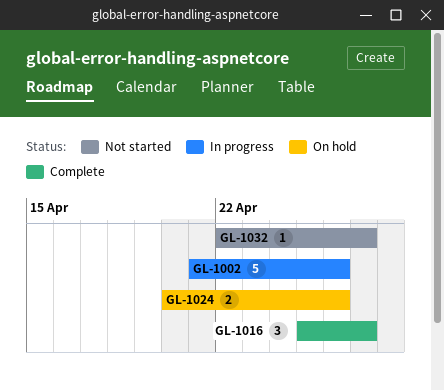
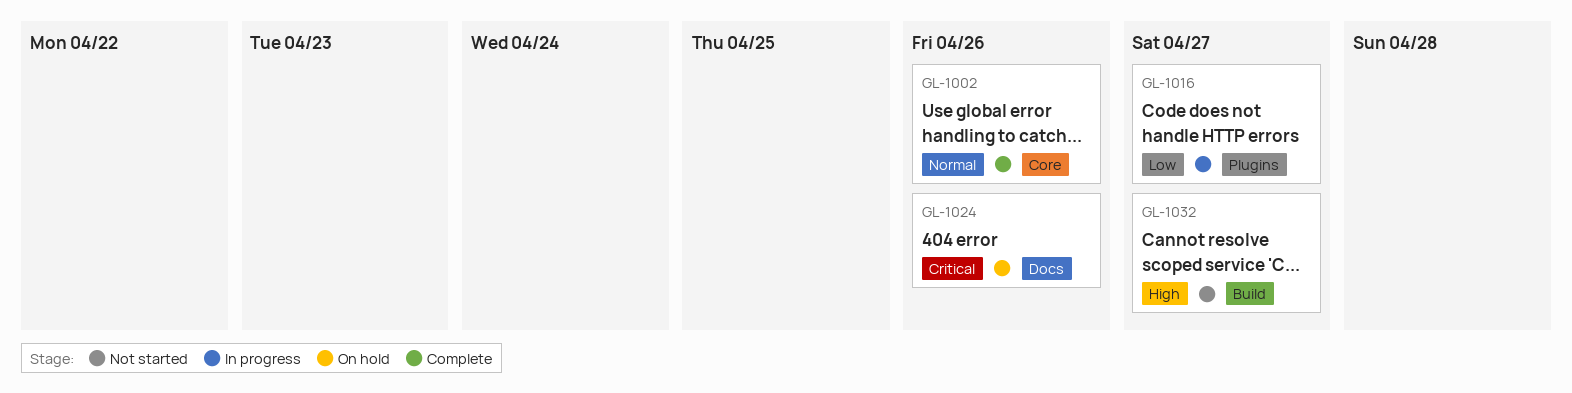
GL-1002, status: In progress -> Complete
GL-1016, status: Complete -> In progress

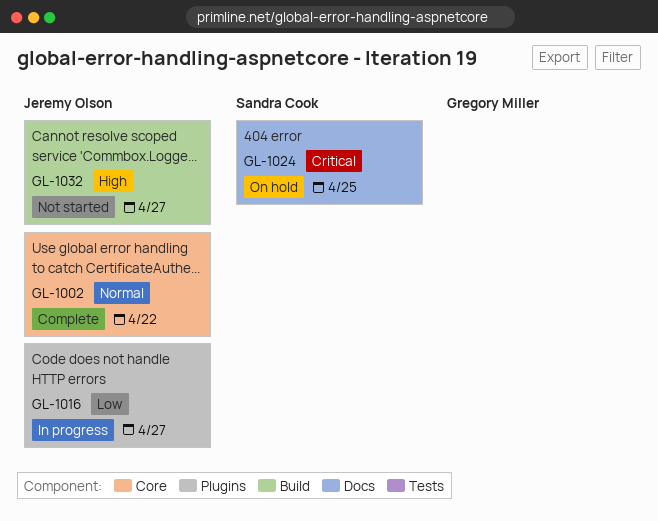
GL-1002, due: Apr 26 -> Apr 22
GL-1024, due: Apr 26 -> Apr 25

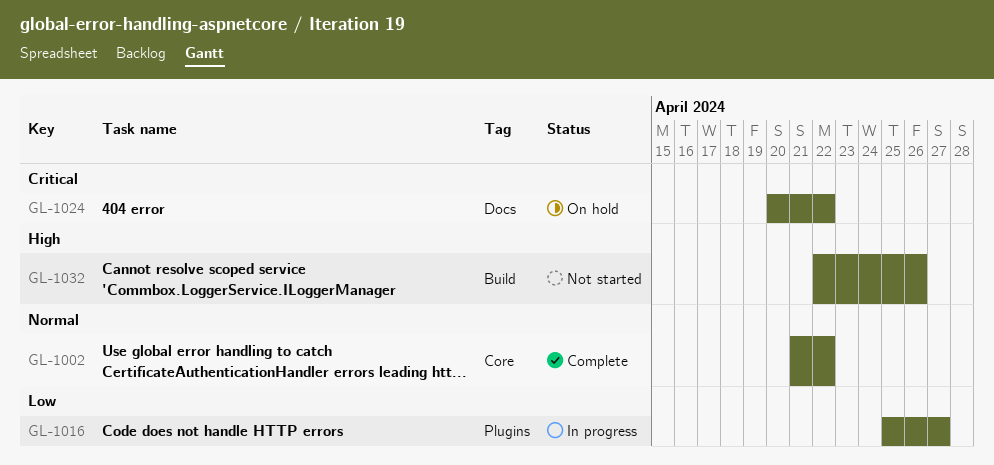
GL-1024, due: Apr 25 -> Apr 22
GL-1032, due: Apr 27 -> Apr 26

